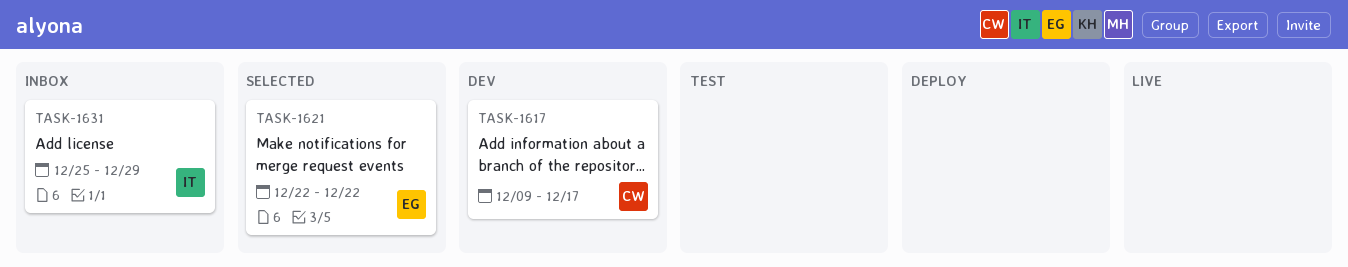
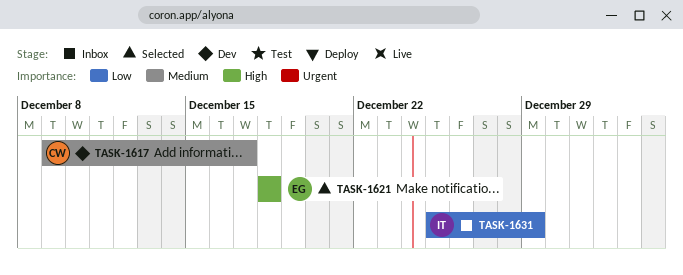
TASK-1621, start: Dec 22 -> Dec 18
TASK-1621, due: Dec 22 -> Dec 18

